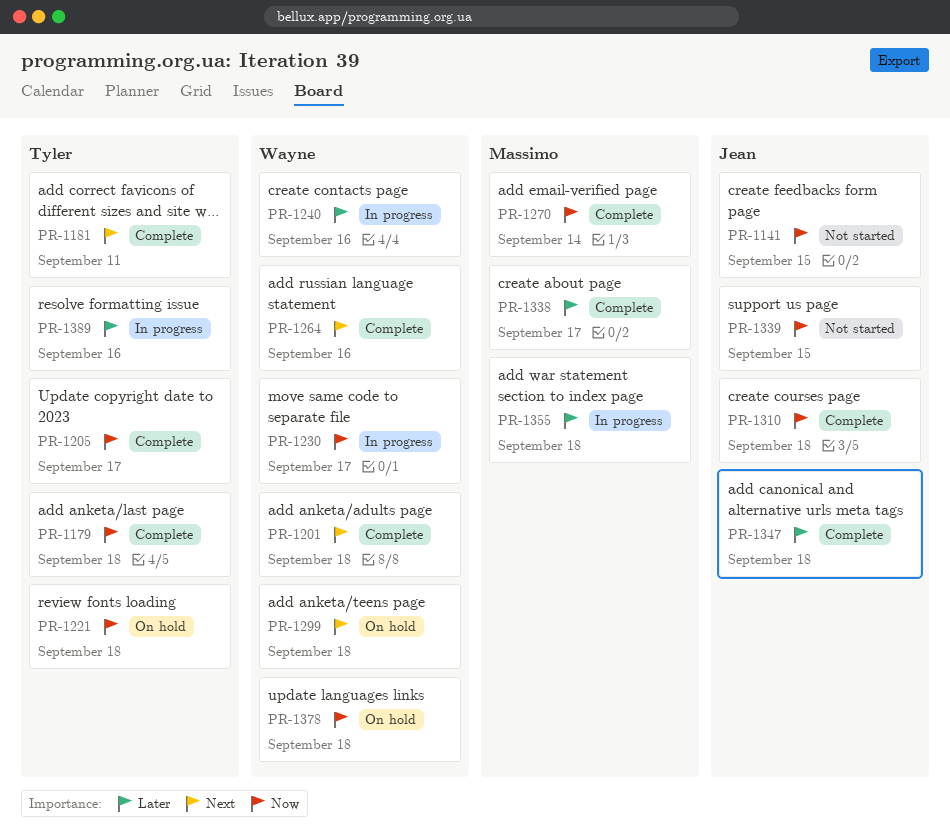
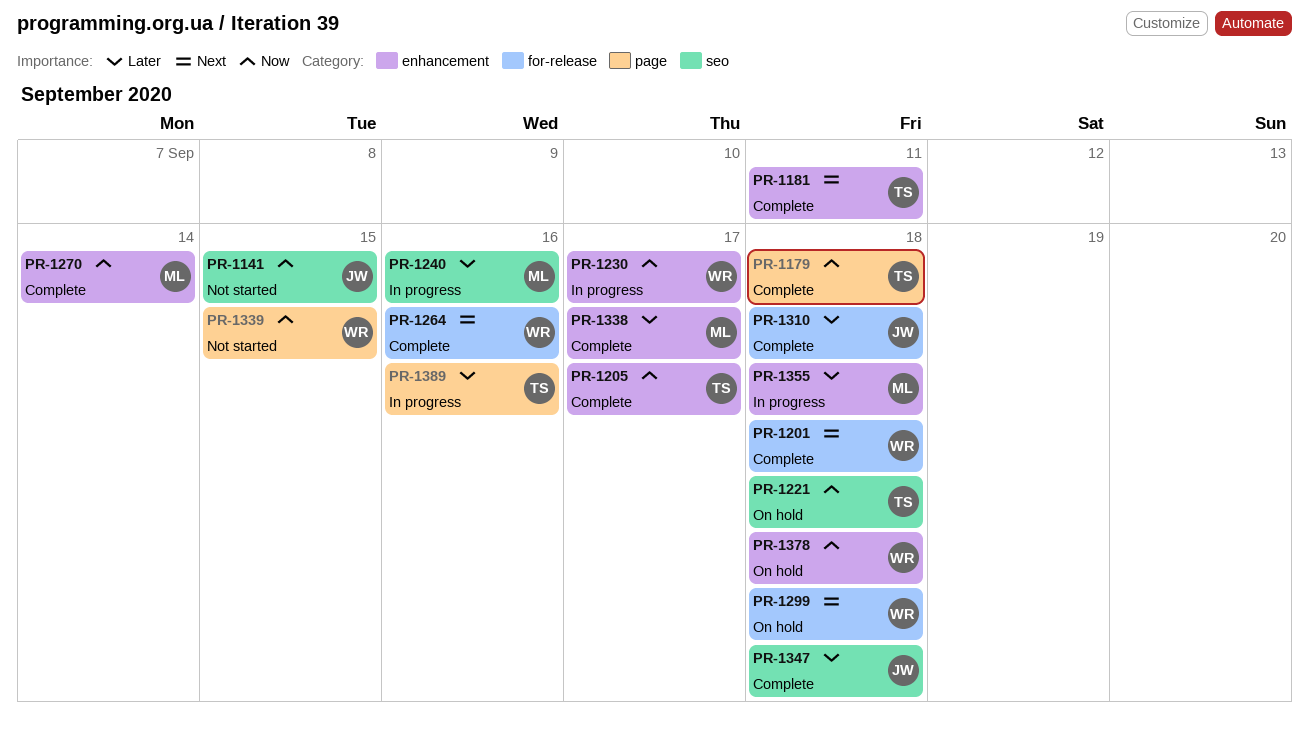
PR-1240, owner: Wayne -> Massimo
PR-1310, priority: Now -> Later
PR-1339, owner: Jean -> Wayne

